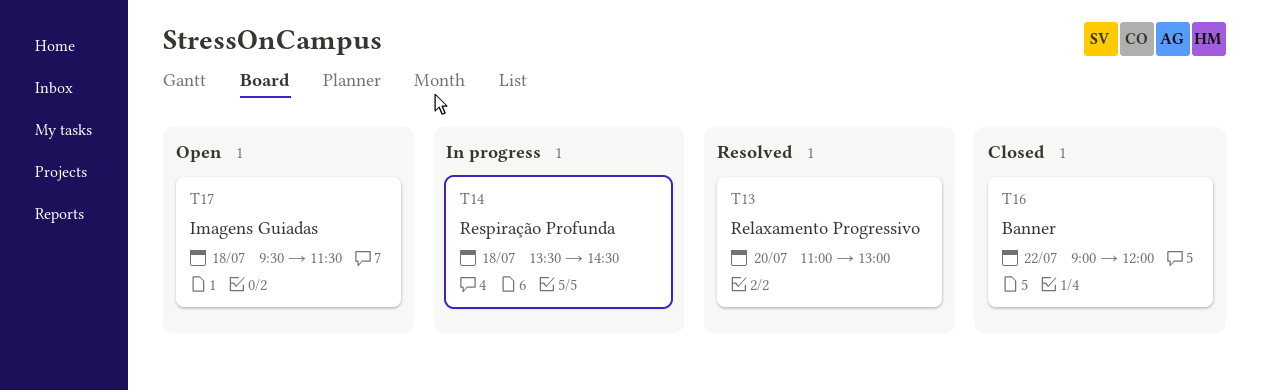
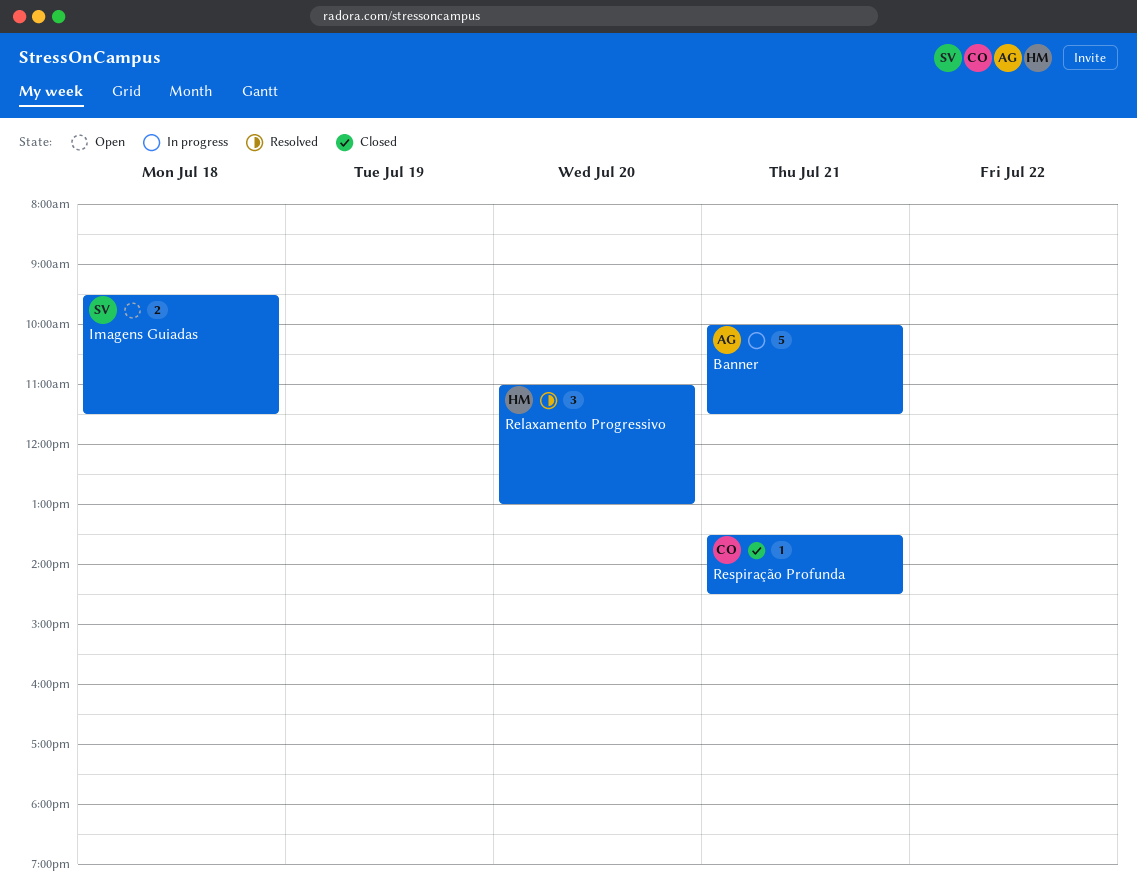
Banner, status: Closed -> In progress
Banner, day: Jul 22 -> Jul 21
Banner, begins: 09:00 -> 10:00
Banner, ends: 12:00 -> 11:30
Respiração Profunda, status: In progress -> Closed
Respiração Profunda, day: Jul 18 -> Jul 21

